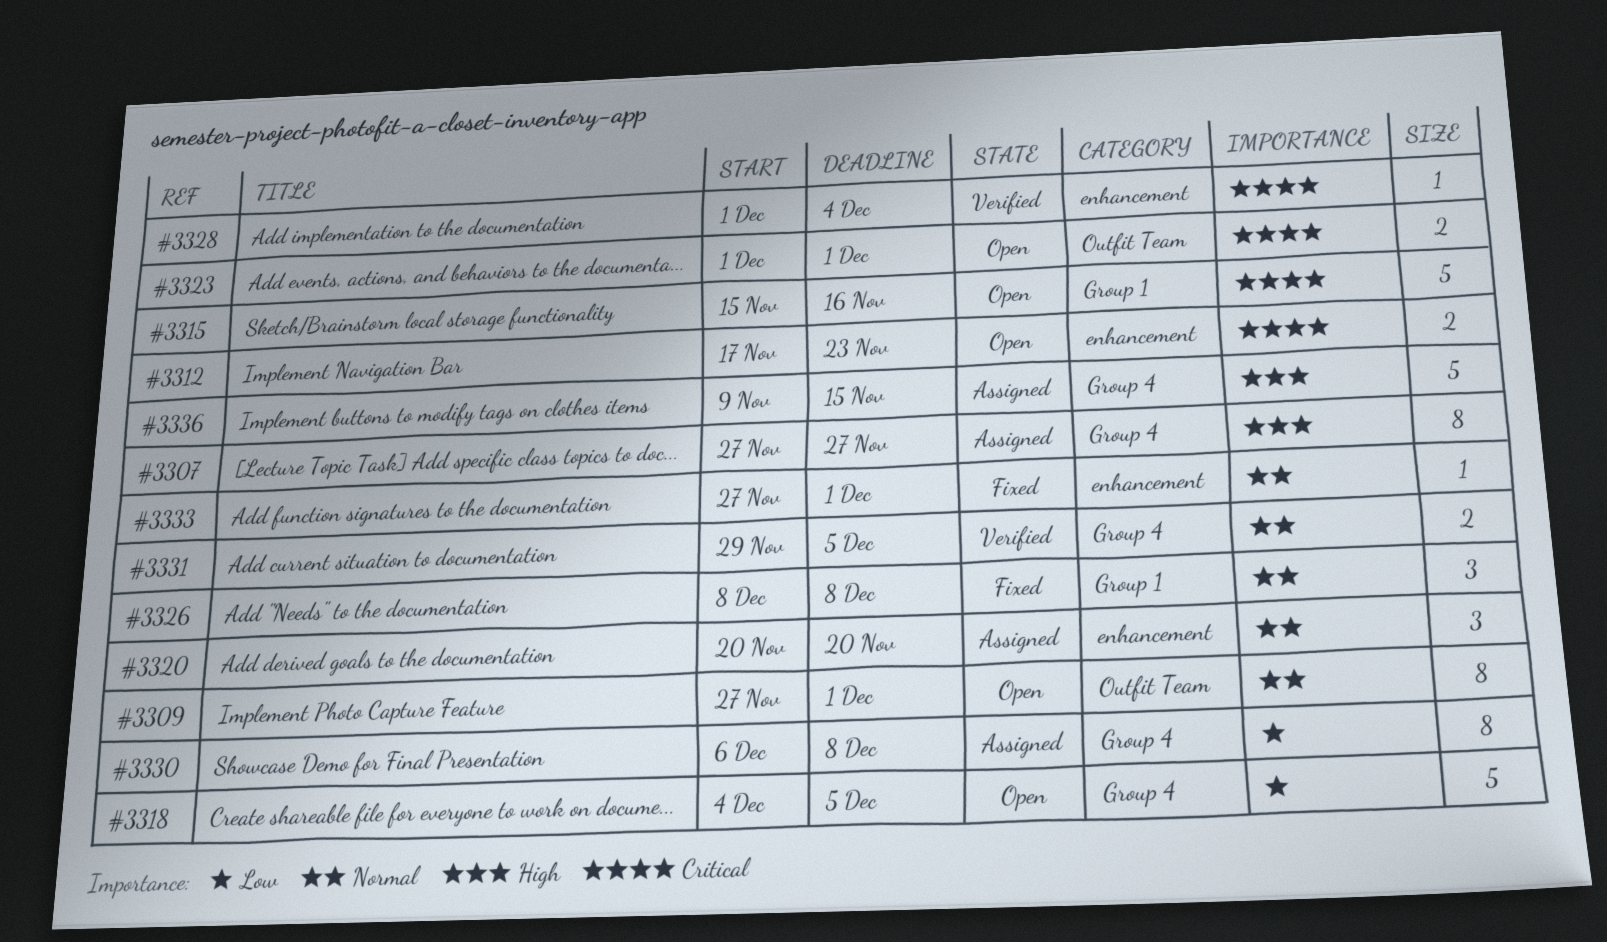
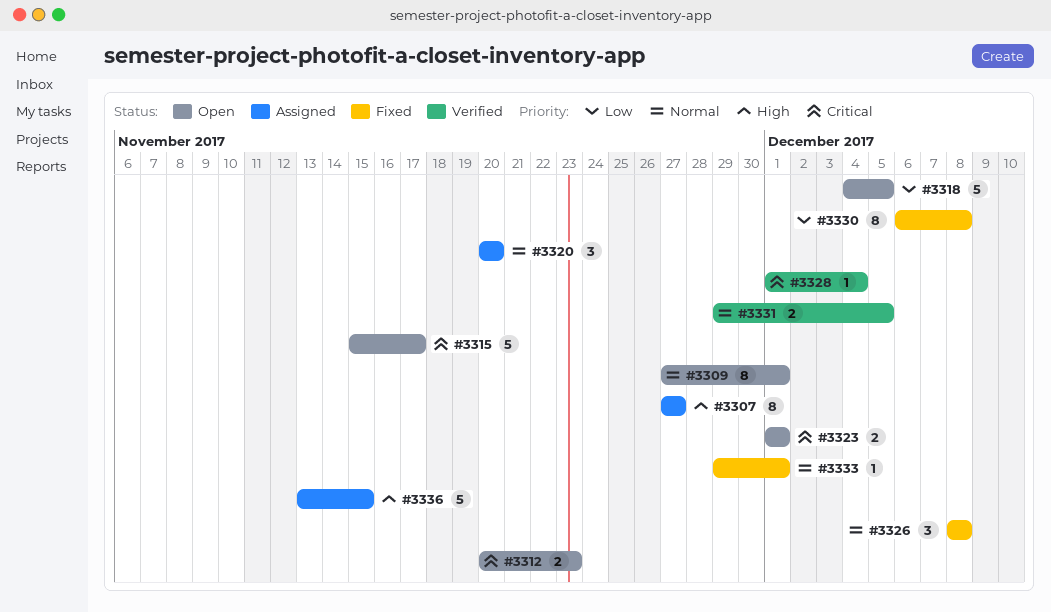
#3312, start: Nov 17 -> Nov 20
#3315, due: Nov 16 -> Nov 17
#3330, status: Assigned -> Fixed
#3333, start: Nov 27 -> Nov 29
#3336, start: Nov 9 -> Nov 13

